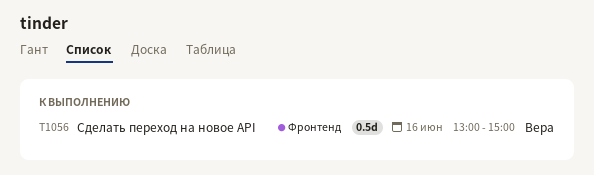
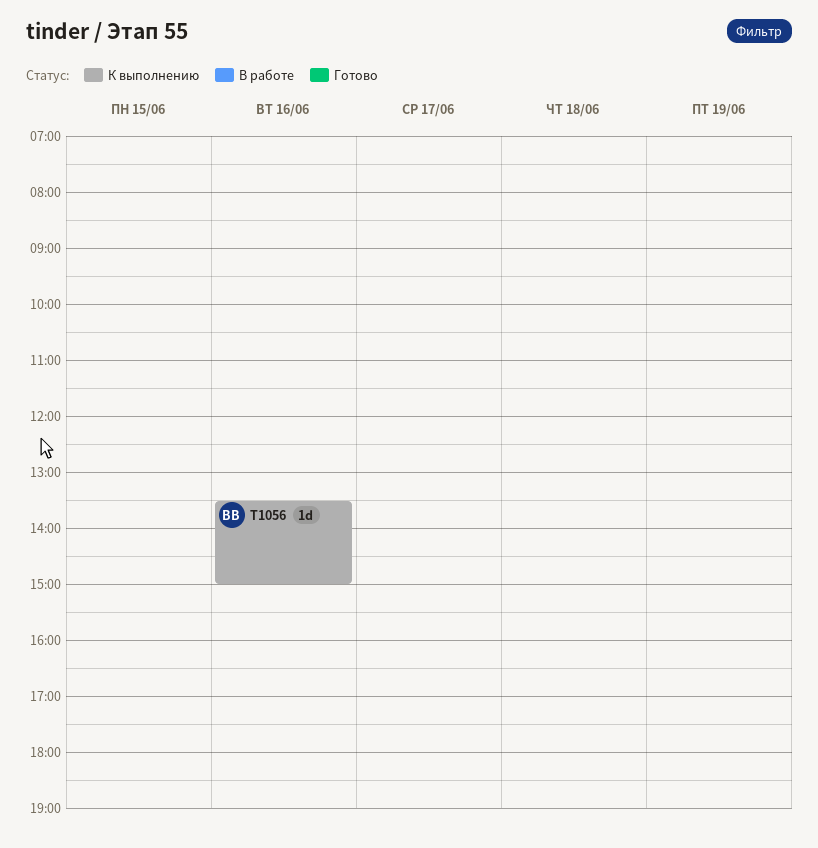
T1056, estimate: 0.5d -> 1d
T1056, begins: 13:00 -> 13:30

